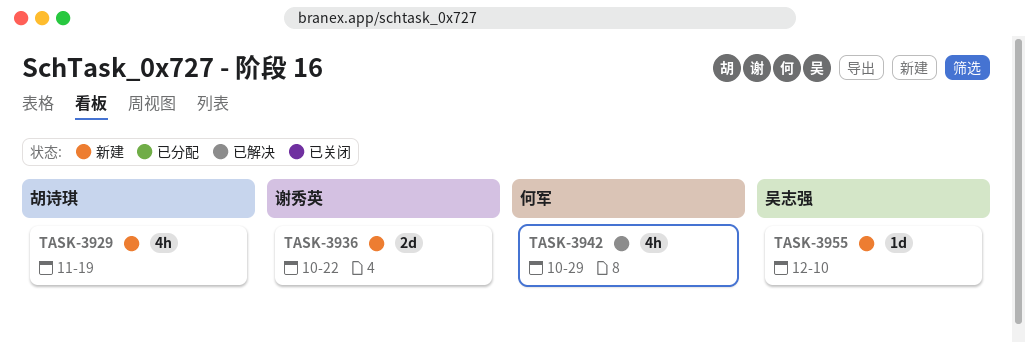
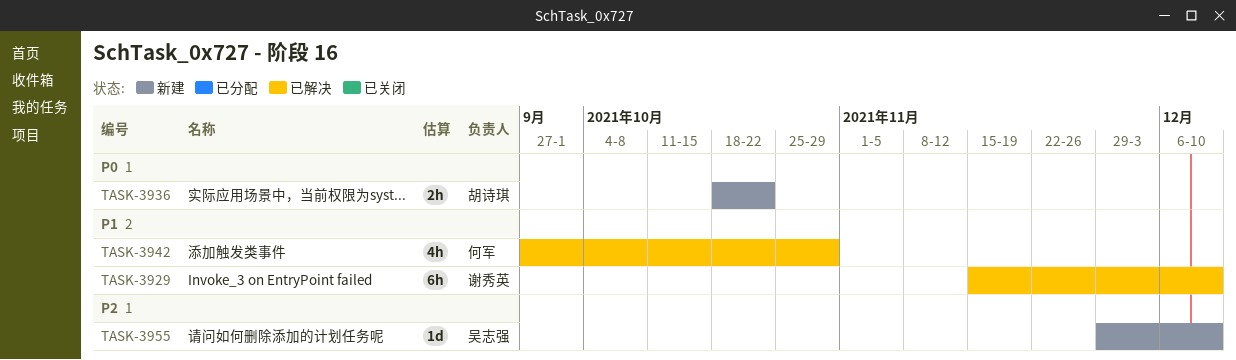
TASK-3929, status: 新建 -> 已解决
TASK-3929, owner: 胡诗琪 -> 谢秀英
TASK-3929, estimate: 4h -> 6h
TASK-3929, due: Nov 19 -> Dec 10
TASK-3936, owner: 谢秀英 -> 胡诗琪
TASK-3936, estimate: 2d -> 2h

